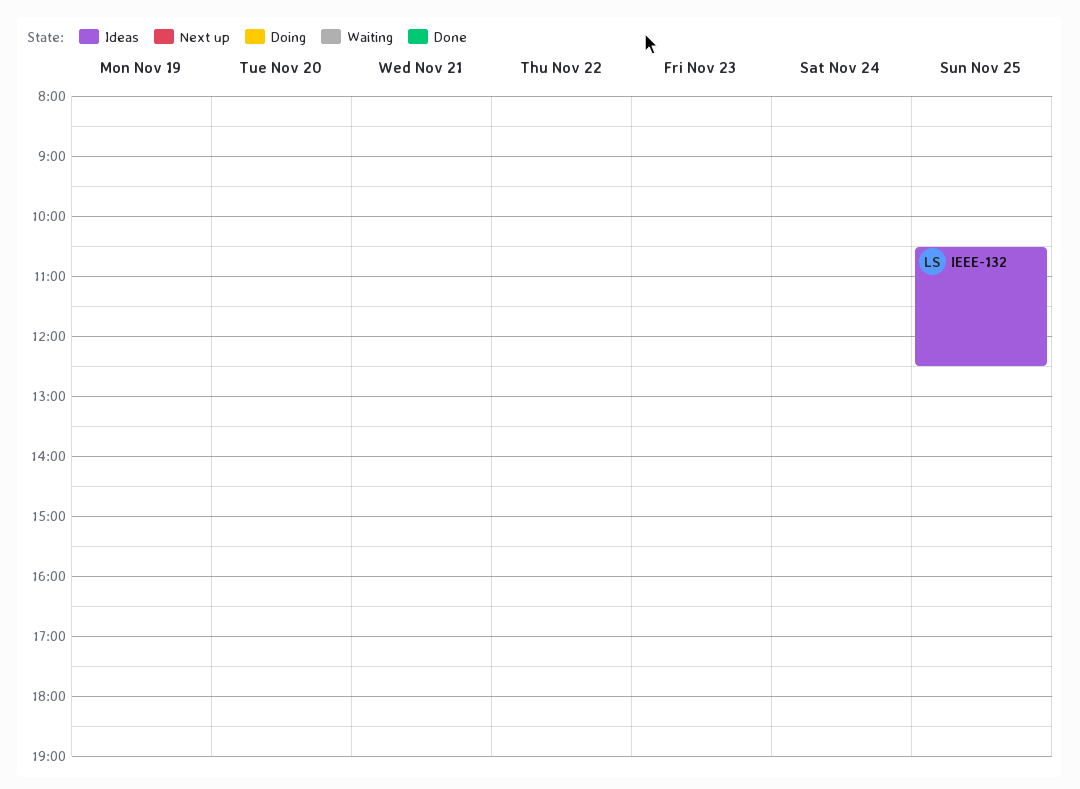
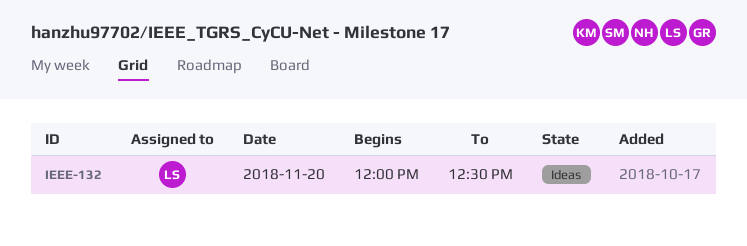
IEEE-132, day: Nov 25 -> Nov 20
IEEE-132, begins: 10:30 -> 12:00

